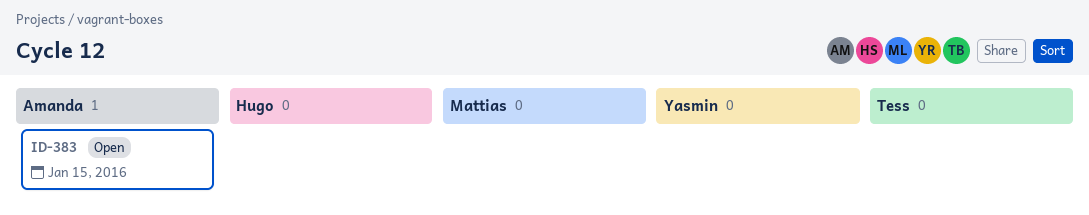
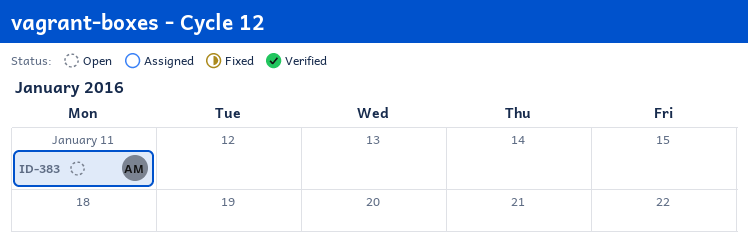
ID-383, due: Jan 15 -> Jan 11

